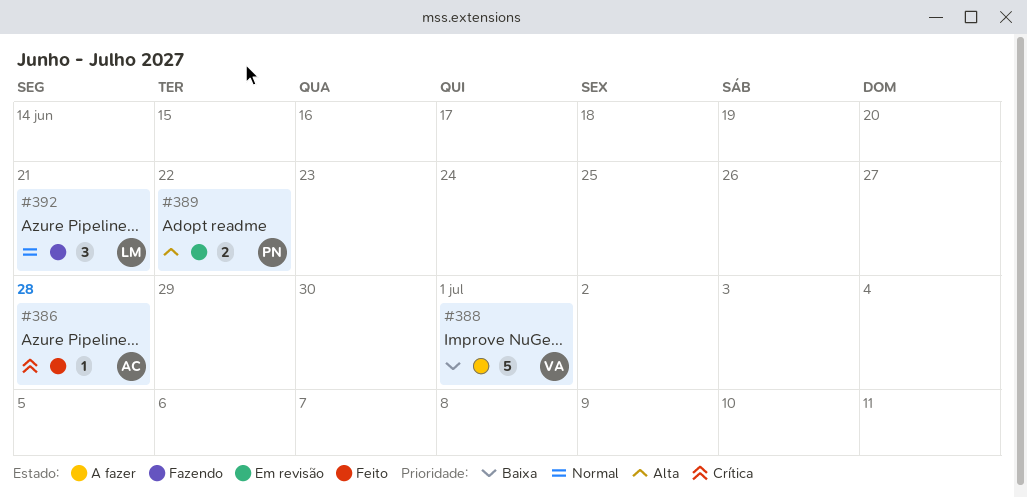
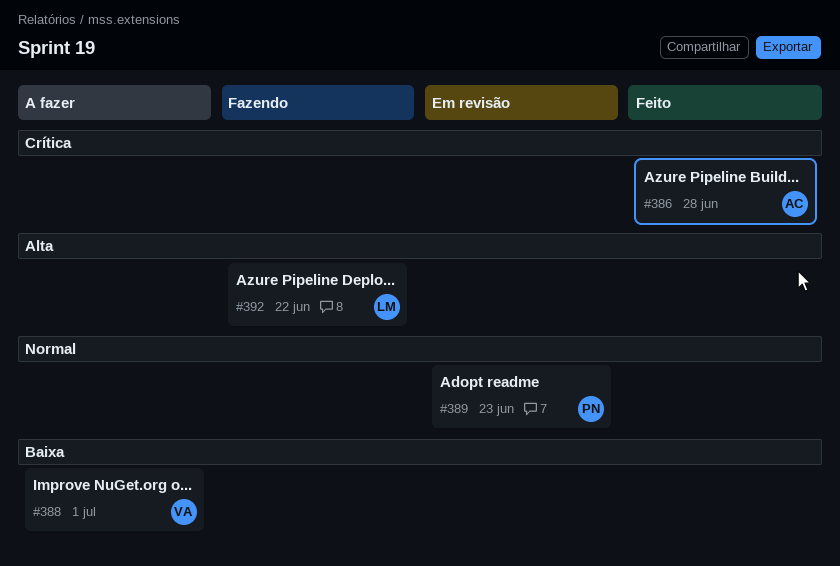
#389, priority: Alta -> Normal
#389, due: Jun 22 -> Jun 23
#392, priority: Normal -> Alta
#392, due: Jun 21 -> Jun 22

